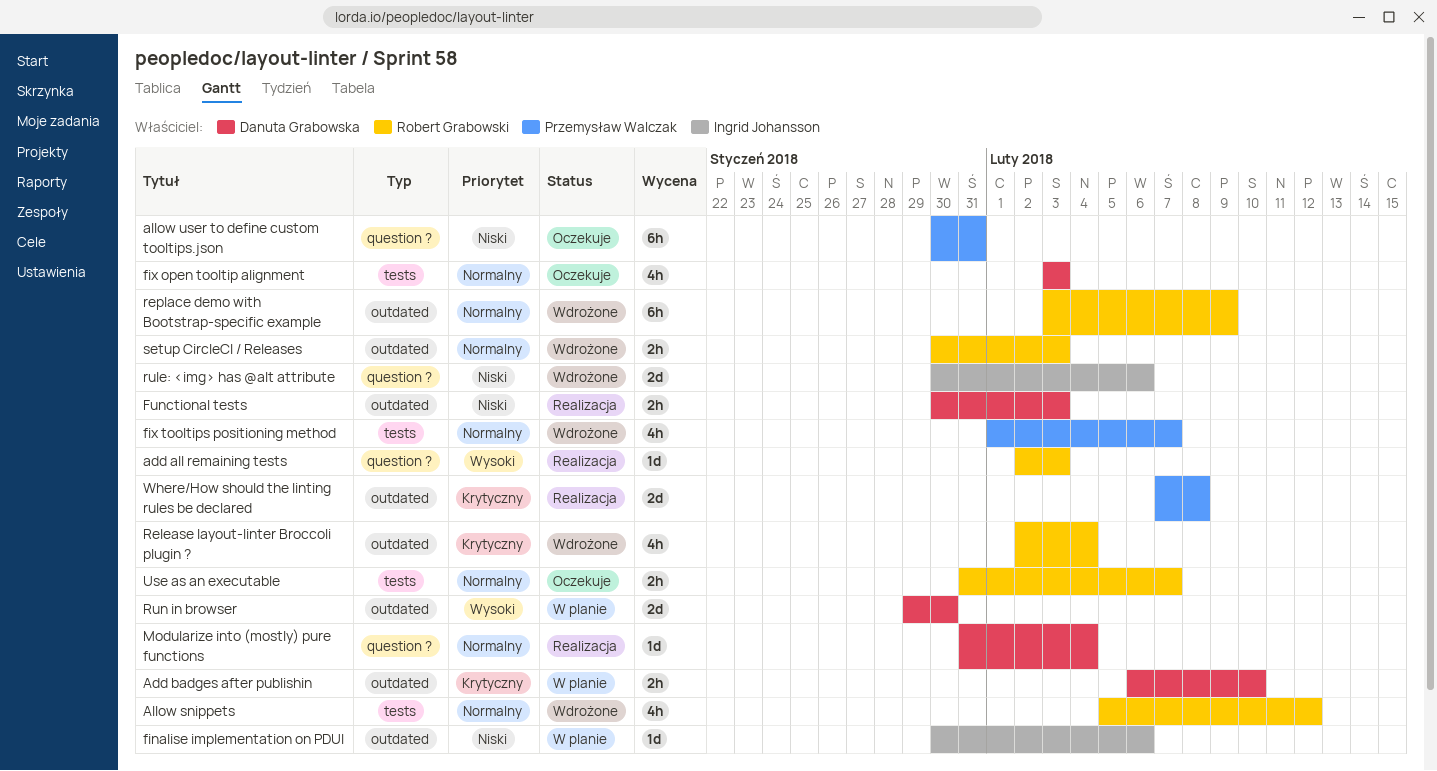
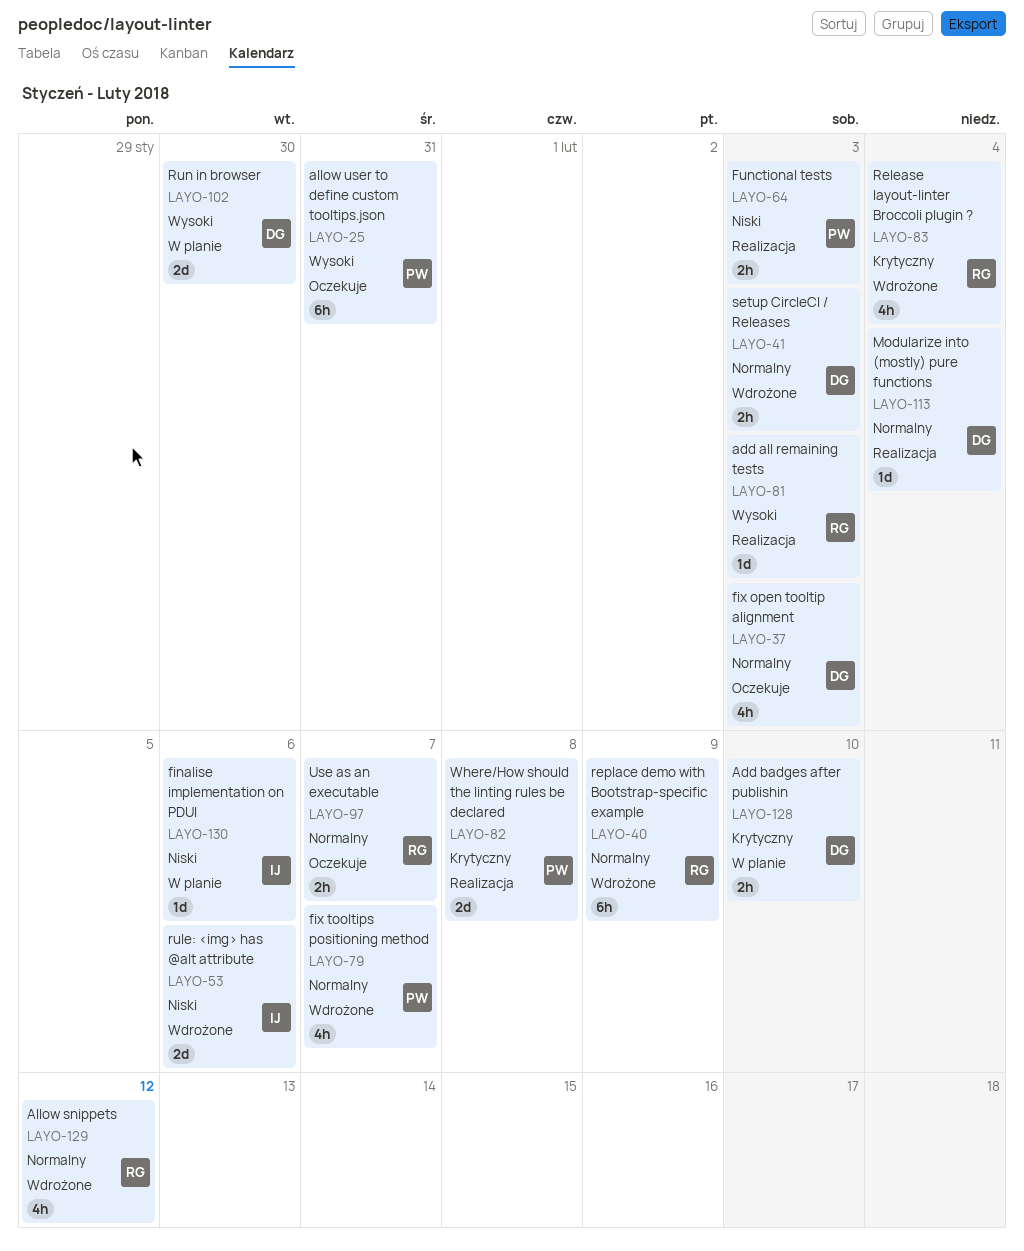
allow user to define custom tooltips.json, priority: Niski -> Wysoki
Functional tests, owner: Danuta Grabowska -> Przemysław Walczak
setup CircleCI / Releases, owner: Robert Grabowski -> Danuta Grabowska

